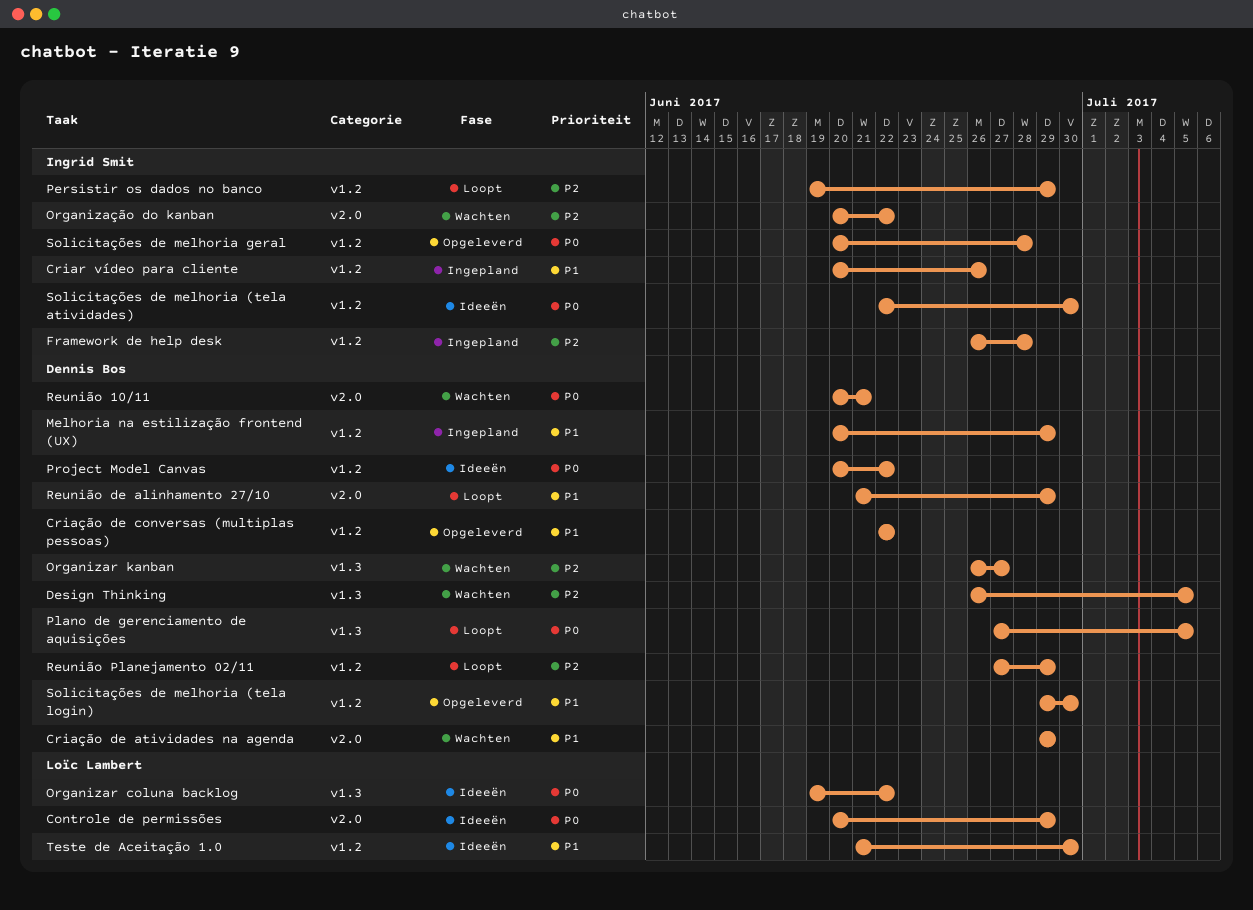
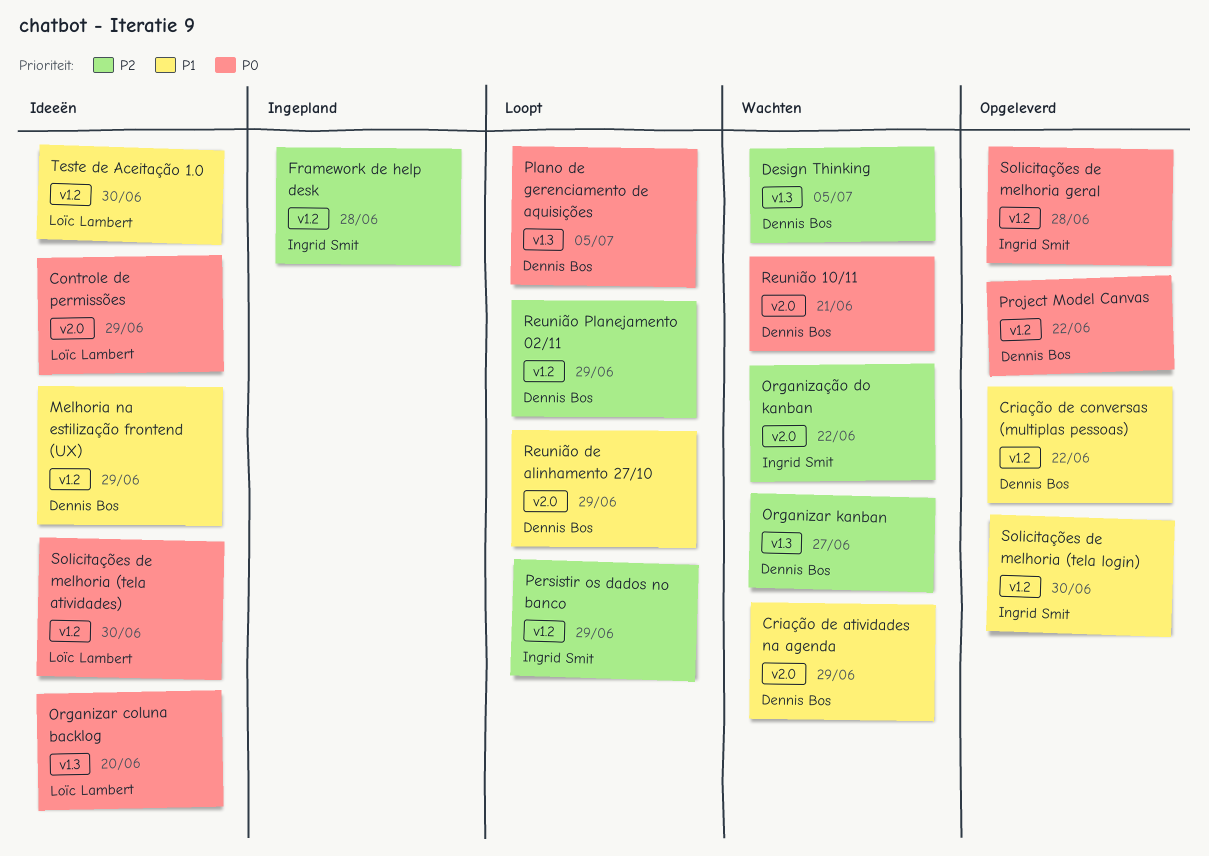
Criar vídeo para cliente: present -> none
Melhoria na estilização frontend (UX), status: Ingepland -> Ideeën
Organizar coluna backlog, due: Jun 22 -> Jun 20
Project Model Canvas, status: Ideeën -> Opgeleverd
Solicitações de melhoria (tela atividades), owner: Ingrid Smit -> Loïc Lambert
Solicitações de melhoria (tela login), owner: Dennis Bos -> Ingrid Smit

